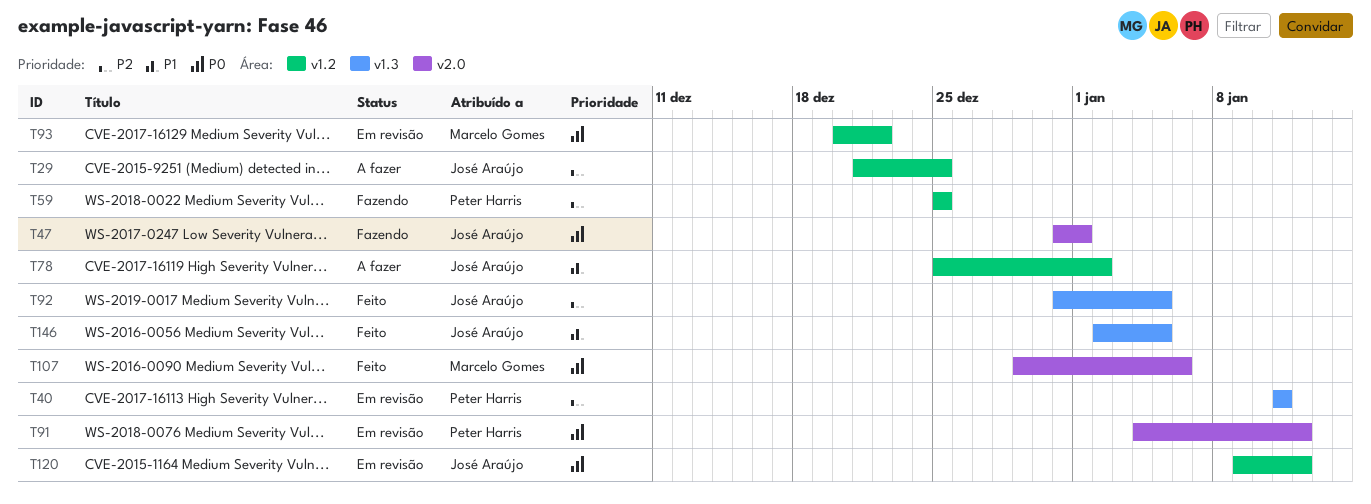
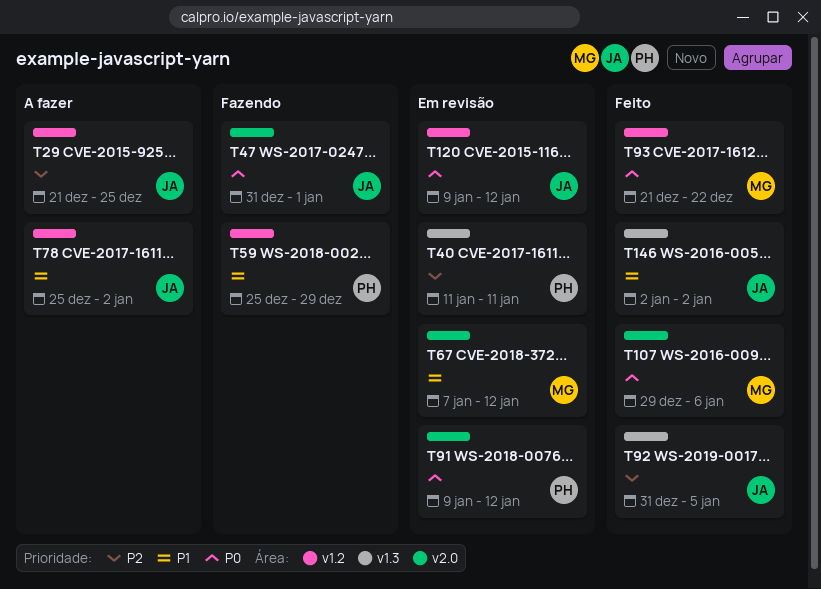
T59, priority: P2 -> P1
T59, due: Dec 25 -> Dec 29
T67: none -> present
T91, start: Jan 4 -> Jan 9
T93, status: Em revisão -> Feito
T93, start: Dec 20 -> Dec 21
T146, due: Jan 5 -> Jan 2

